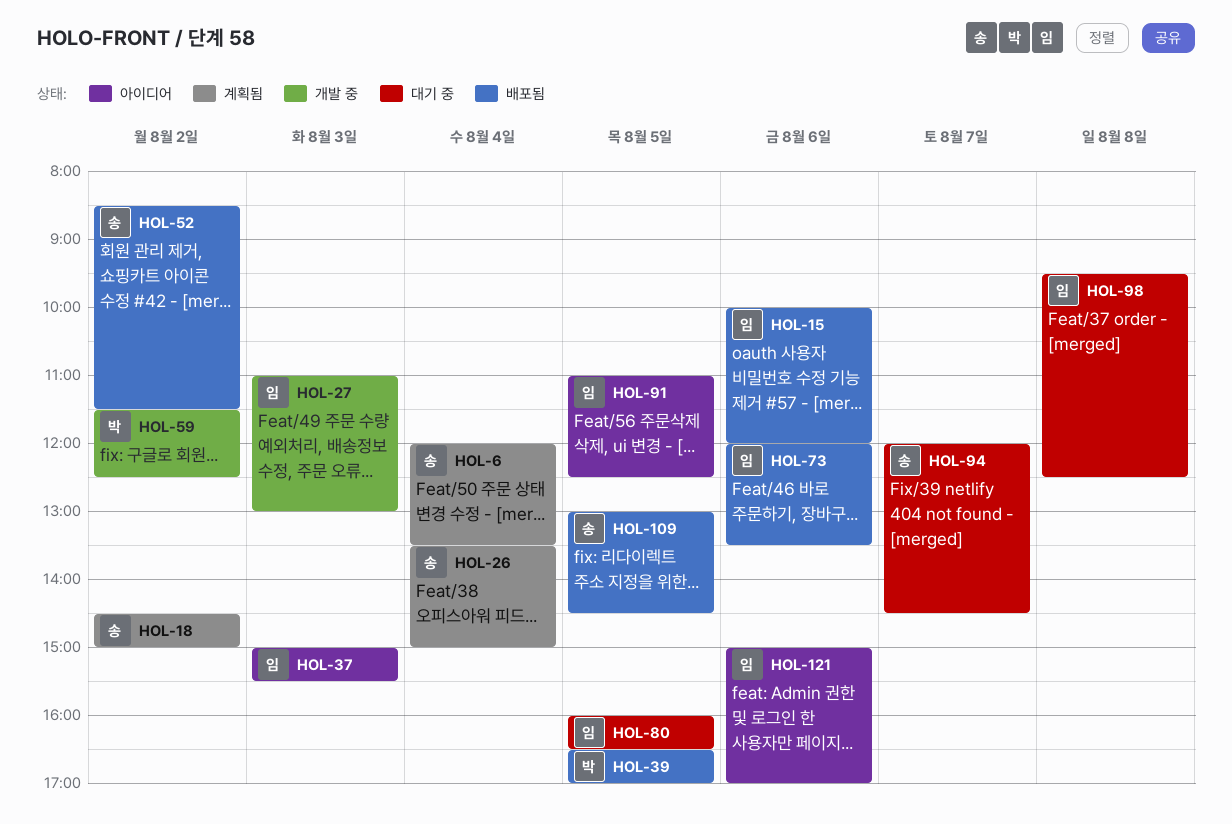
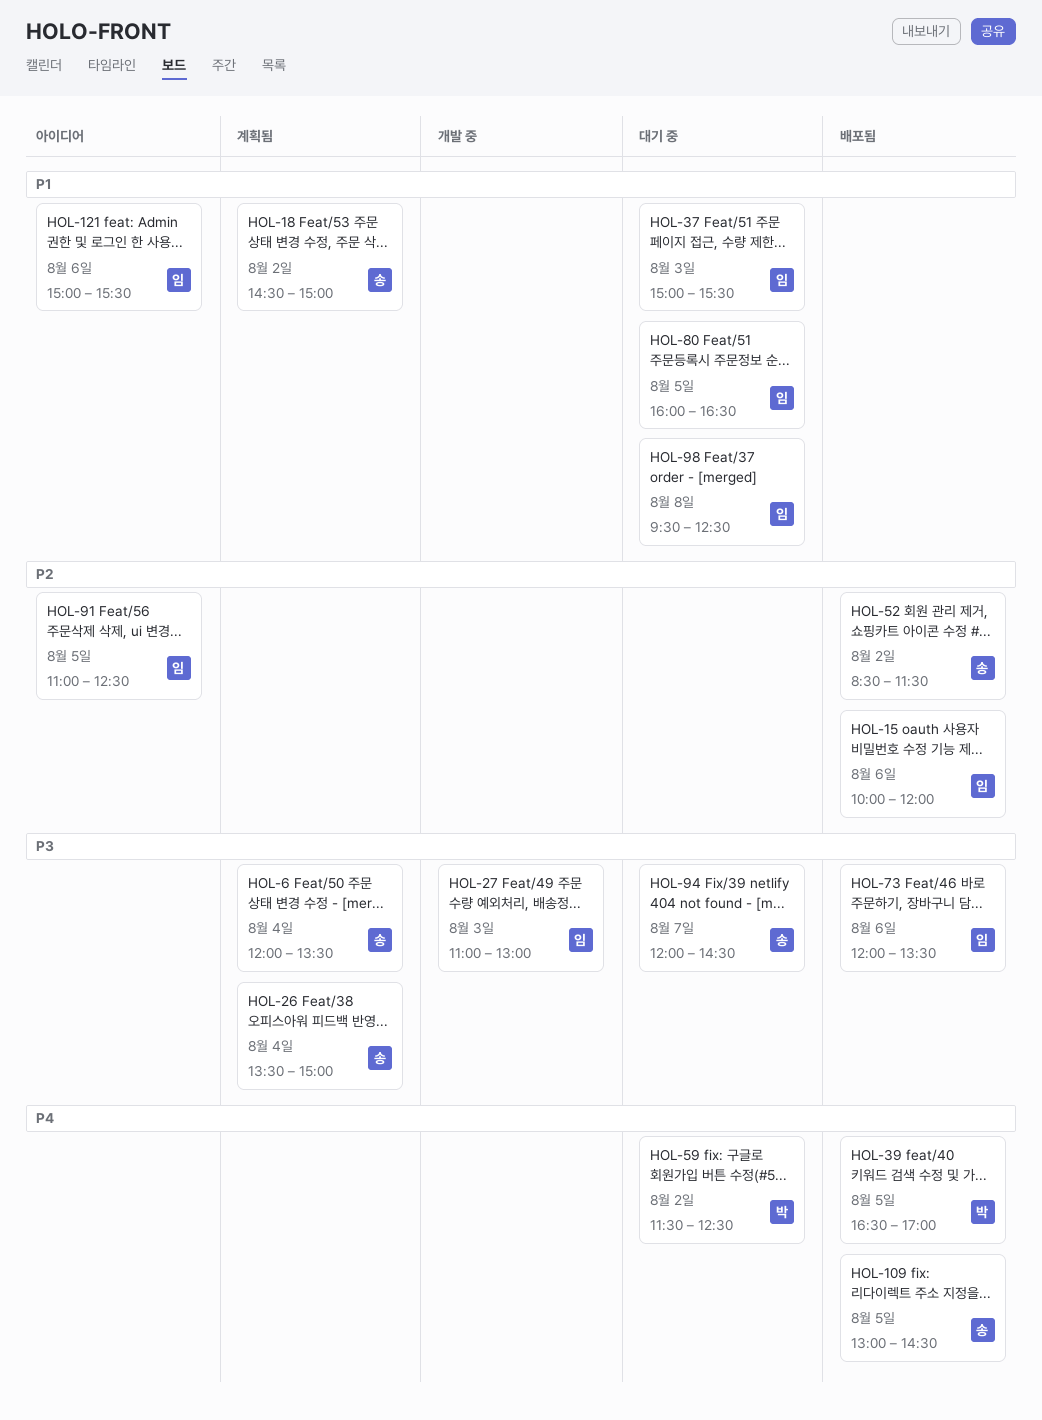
HOL-37, status: 아이디어 -> 대기 중
HOL-59, status: 개발 중 -> 대기 중
HOL-121, ends: 17:00 -> 15:30

